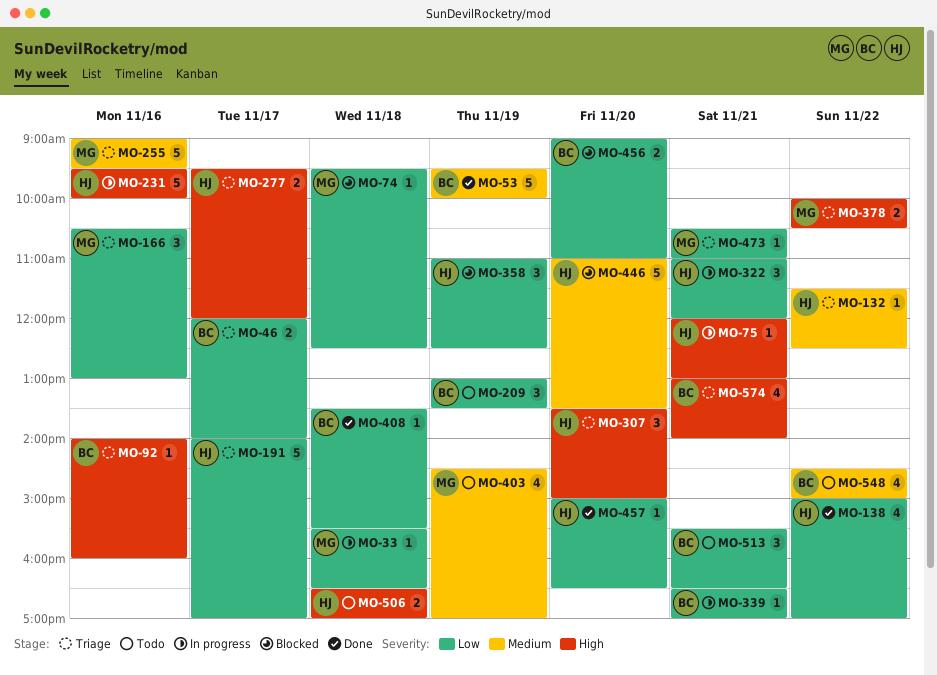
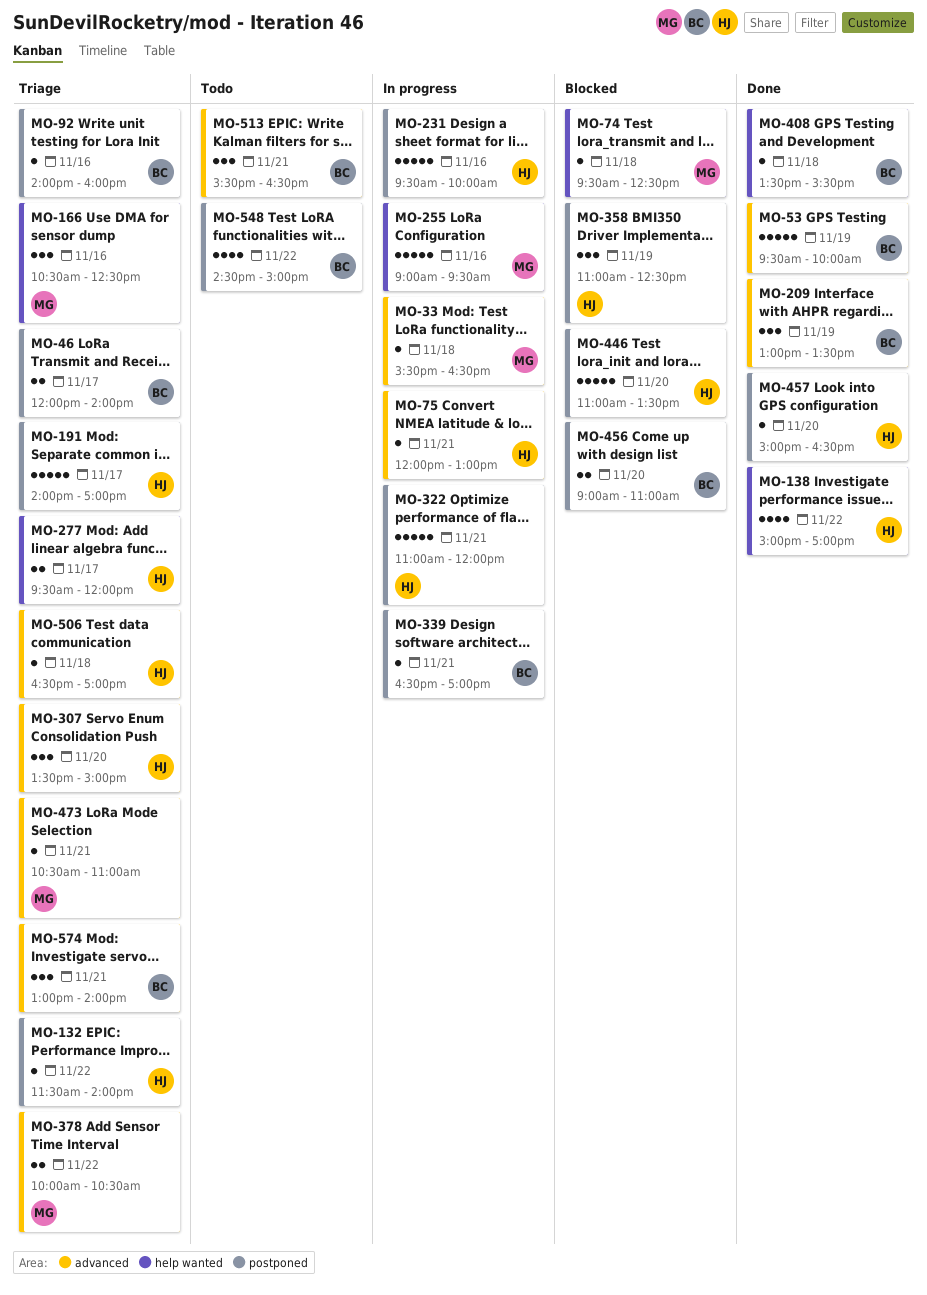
MO-132, ends: 12:30 -> 14:00
MO-166, ends: 13:00 -> 12:30
MO-209, status: Todo -> Done
MO-255, status: Triage -> In progress
MO-322, estimate: 3 -> 5
MO-403: present -> none
MO-506, status: Todo -> Triage
MO-506, estimate: 2 -> 1
MO-574, estimate: 4 -> 3

